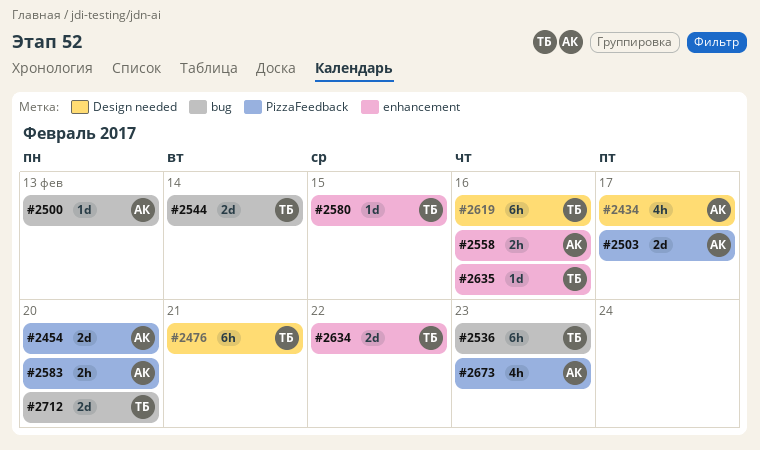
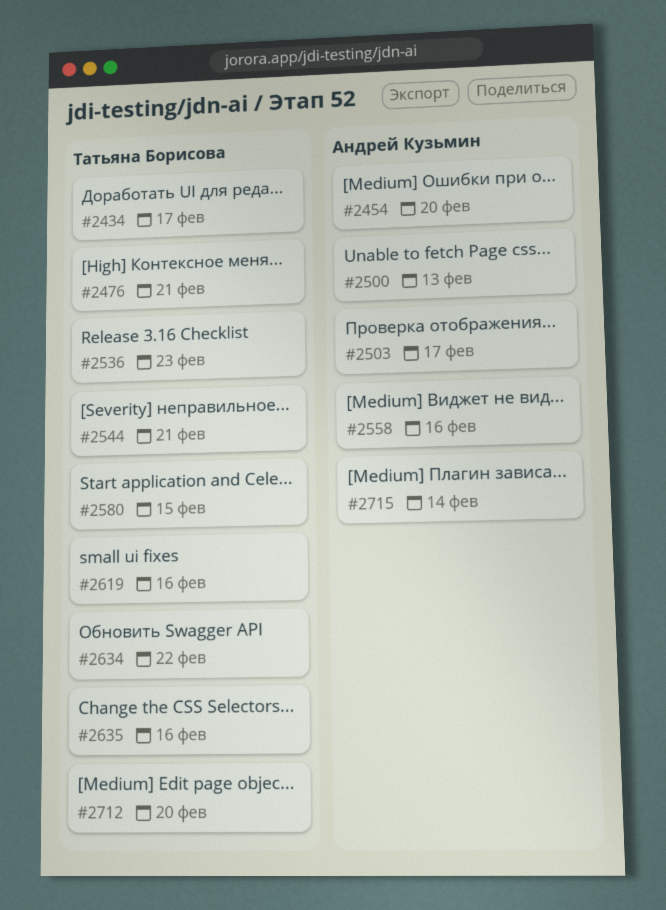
#2434, owner: Андрей Кузьмин -> Татьяна Борисова
#2544, due: Feb 14 -> Feb 21
#2583: present -> none
#2673: present -> none
#2715: none -> present

